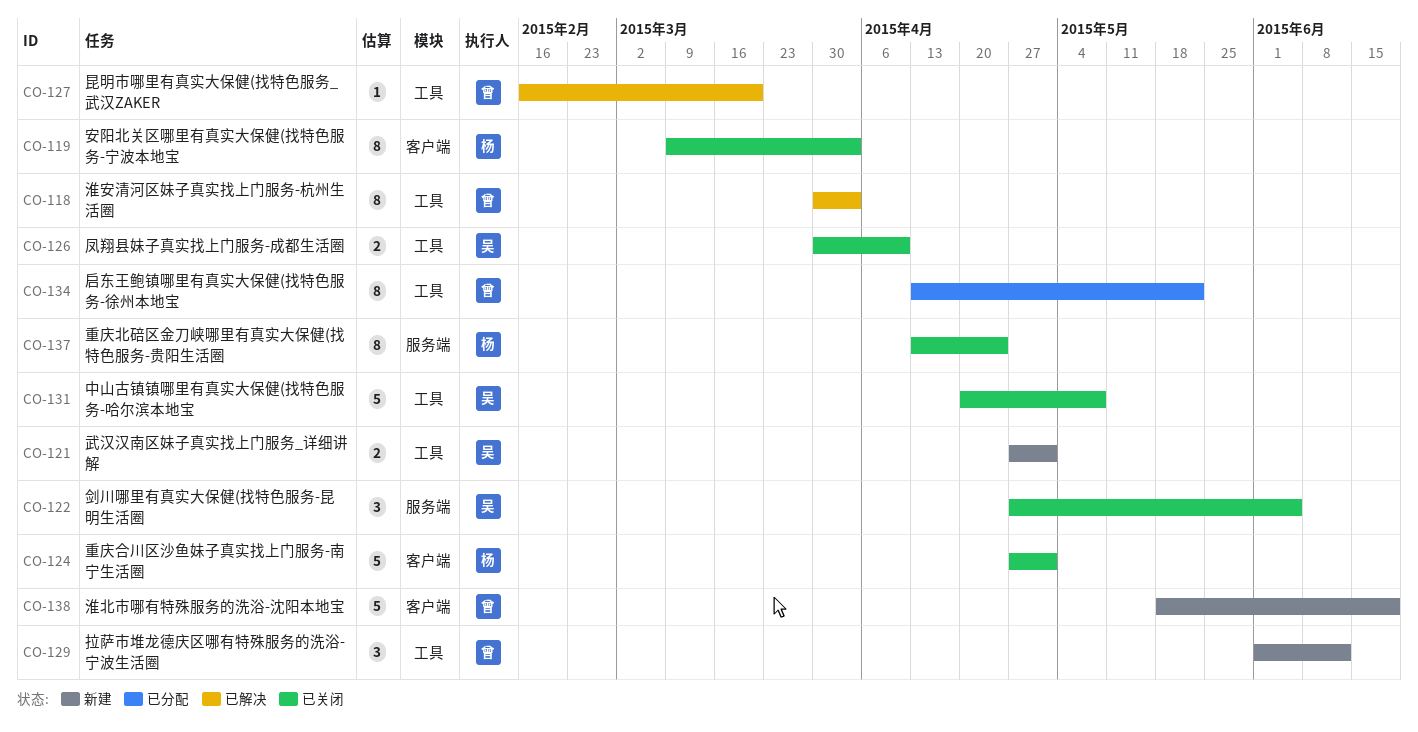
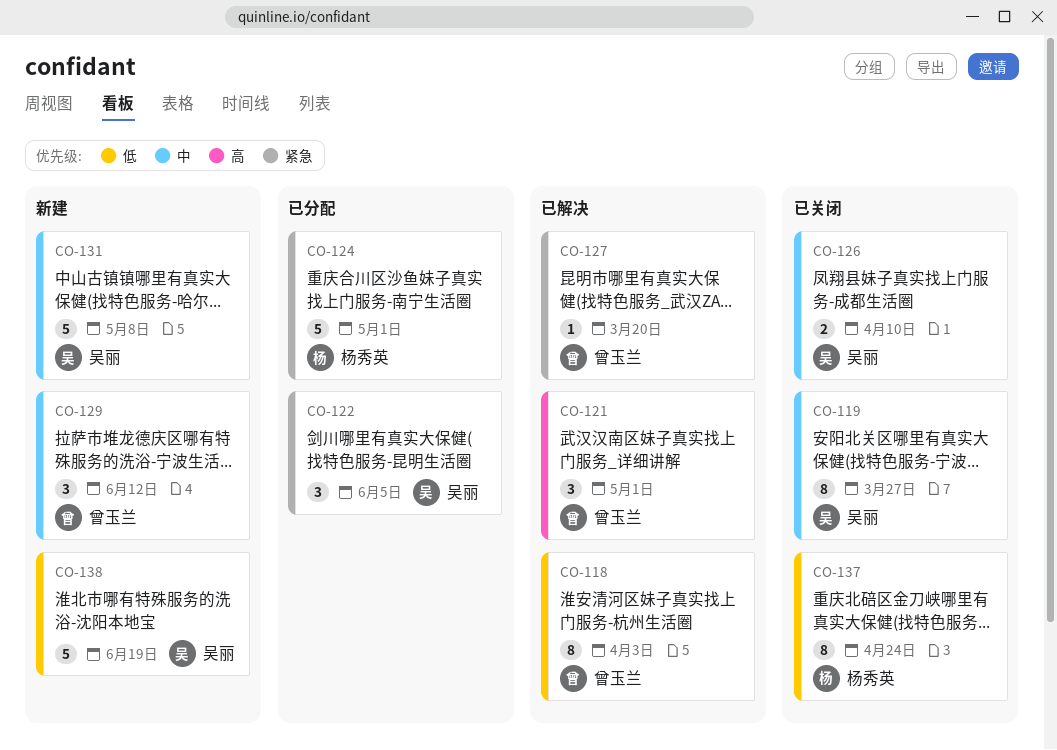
CO-119, owner: 杨秀英 -> 吴丽
CO-119, due: Apr 3 -> Mar 27
CO-121, status: 新建 -> 已解决
CO-121, owner: 吴丽 -> 曾玉兰
CO-121, estimate: 2 -> 3
CO-122, status: 已关闭 -> 已分配
CO-124, status: 已关闭 -> 已分配
CO-131, status: 已关闭 -> 新建
CO-134: present -> none
CO-138, owner: 曾玉兰 -> 吴丽

